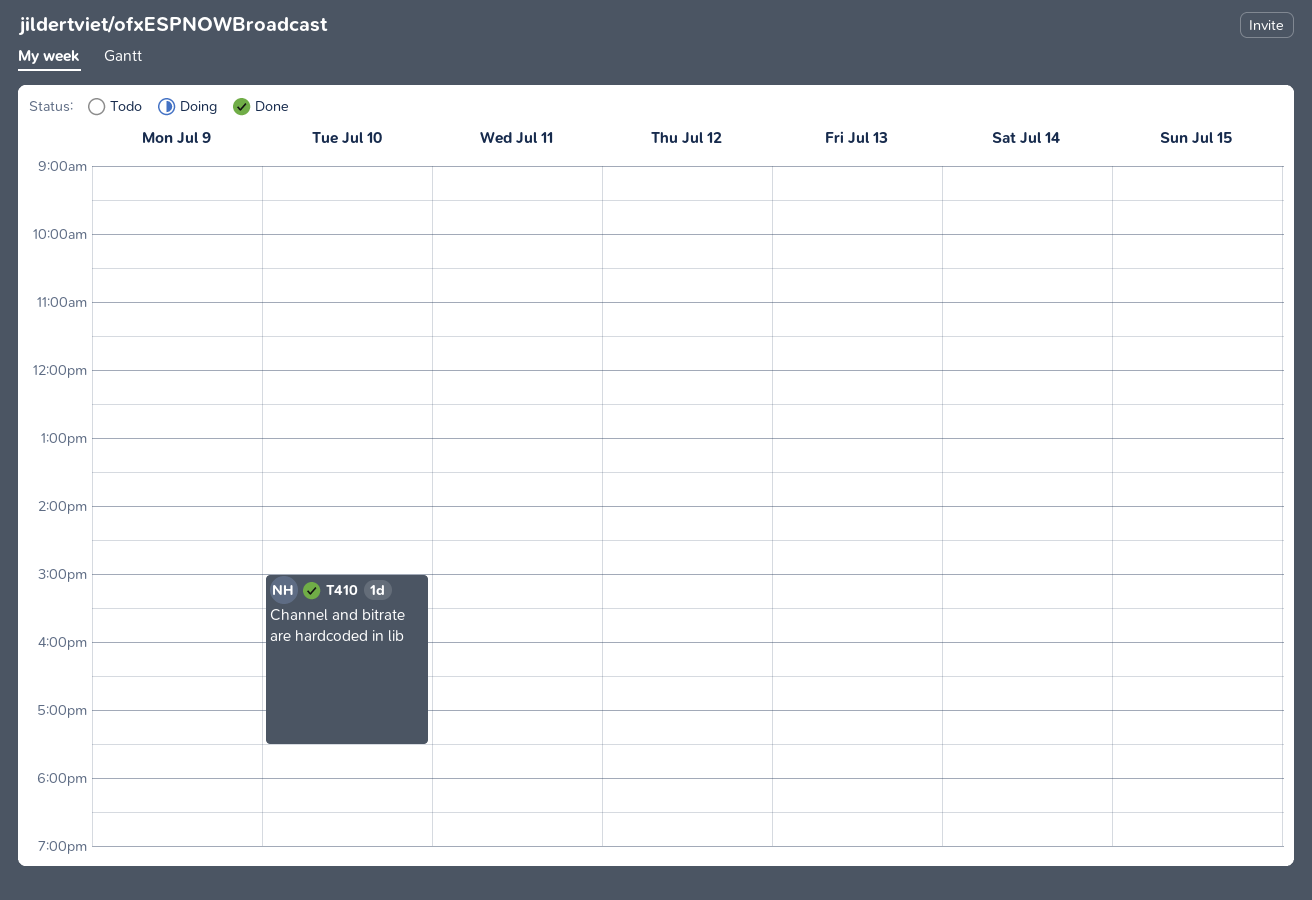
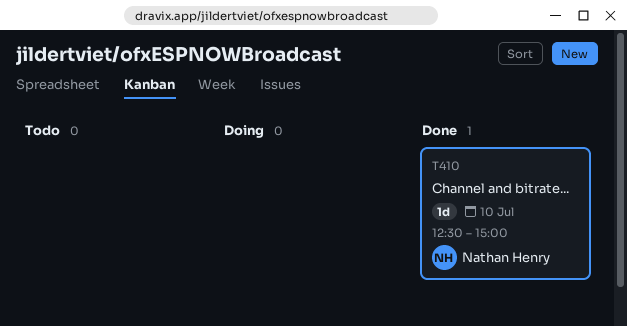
T410, begins: 15:00 -> 12:30
T410, ends: 17:30 -> 15:00

